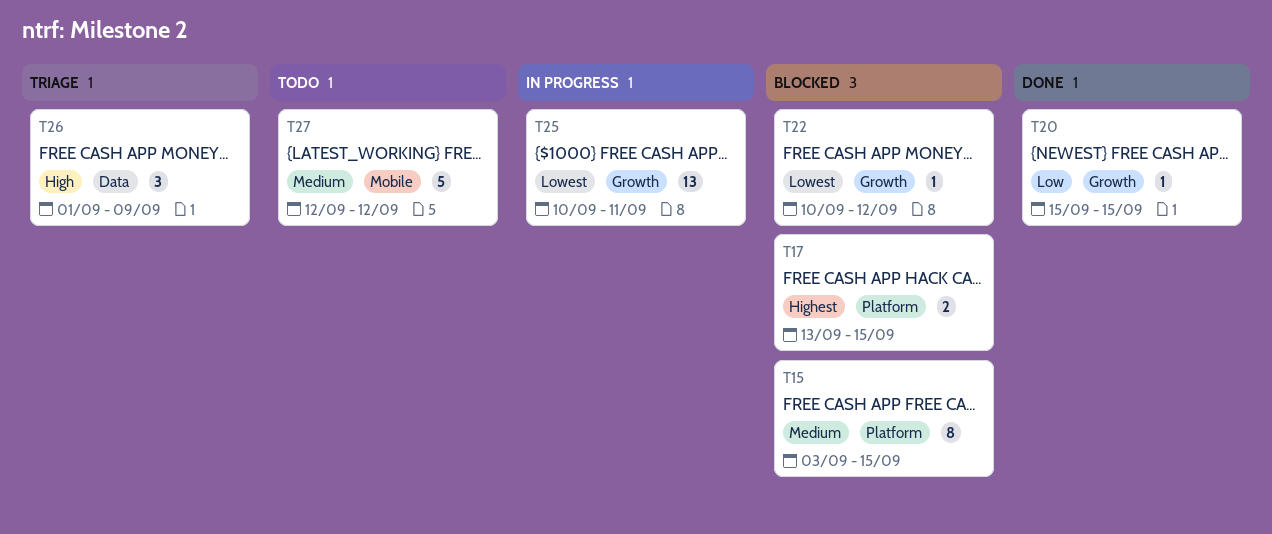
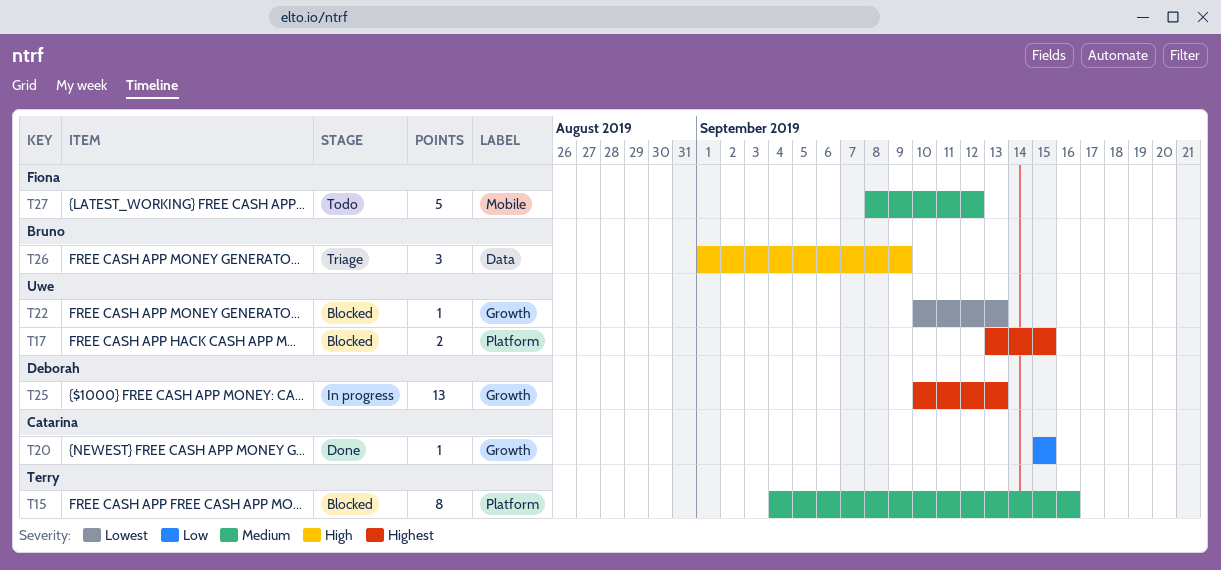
T15, start: Sep 3 -> Sep 4
T15, due: Sep 15 -> Sep 16
T22, due: Sep 12 -> Sep 13
T25, priority: Lowest -> Highest
T25, due: Sep 11 -> Sep 13
T27, start: Sep 12 -> Sep 8

